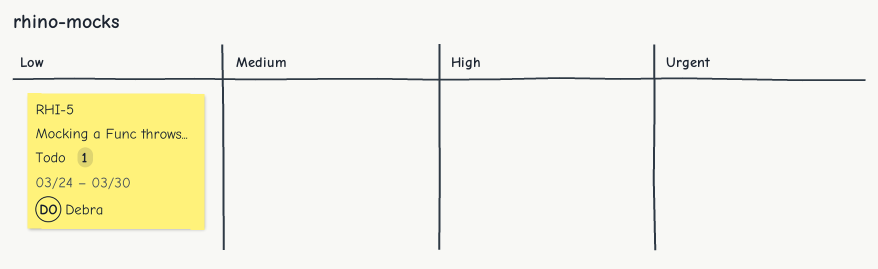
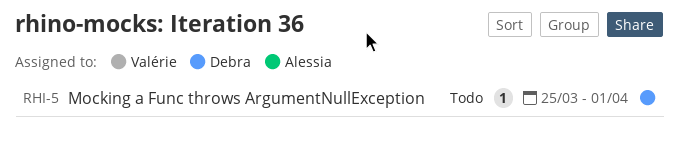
RHI-5, start: Mar 24 -> Mar 25
RHI-5, due: Mar 30 -> Apr 1

